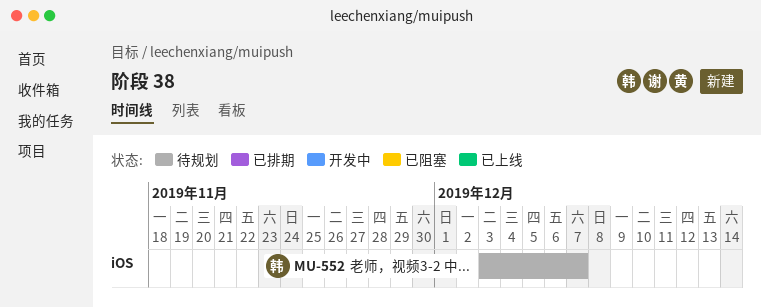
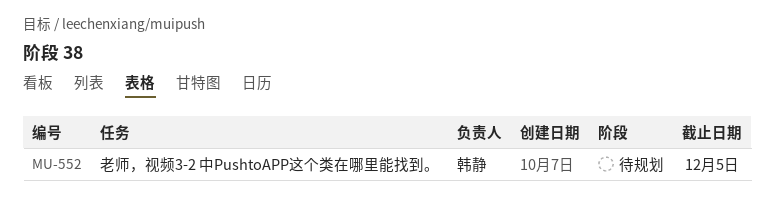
MU-552, due: Dec 7 -> Dec 5

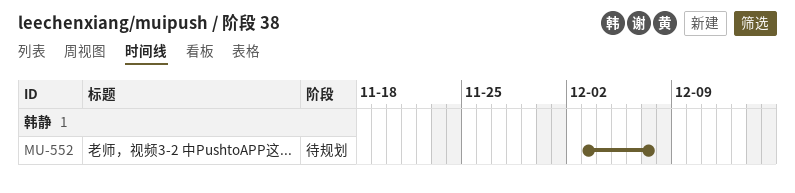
MU-552, due: Dec 5 -> Dec 7

